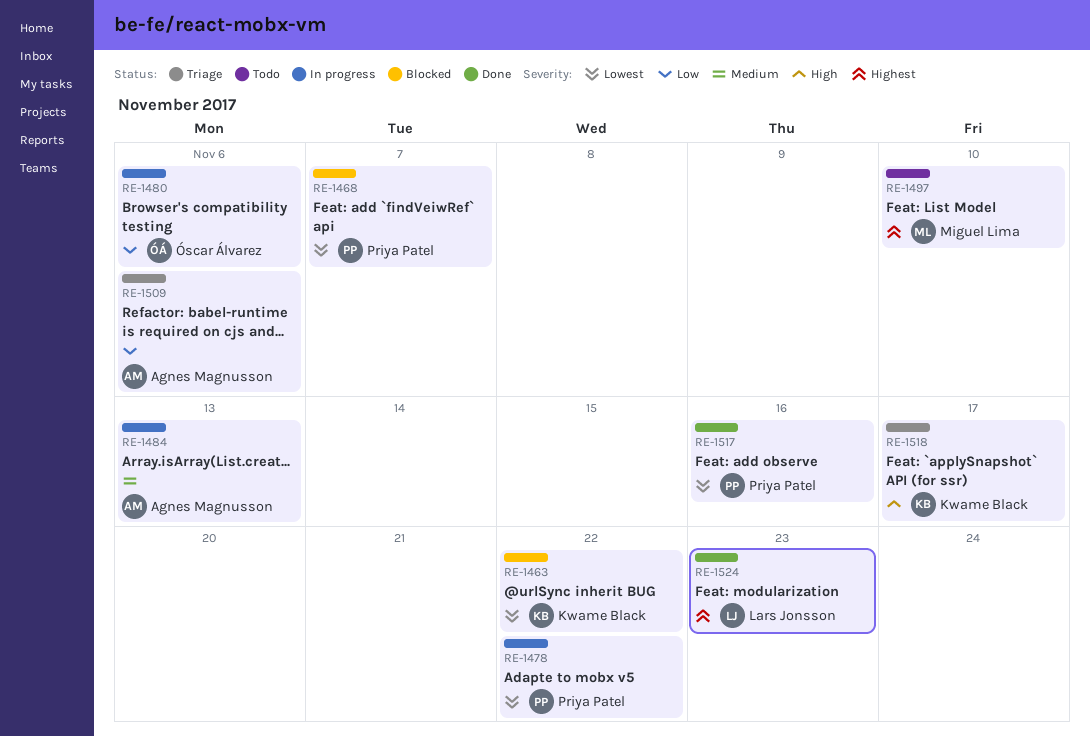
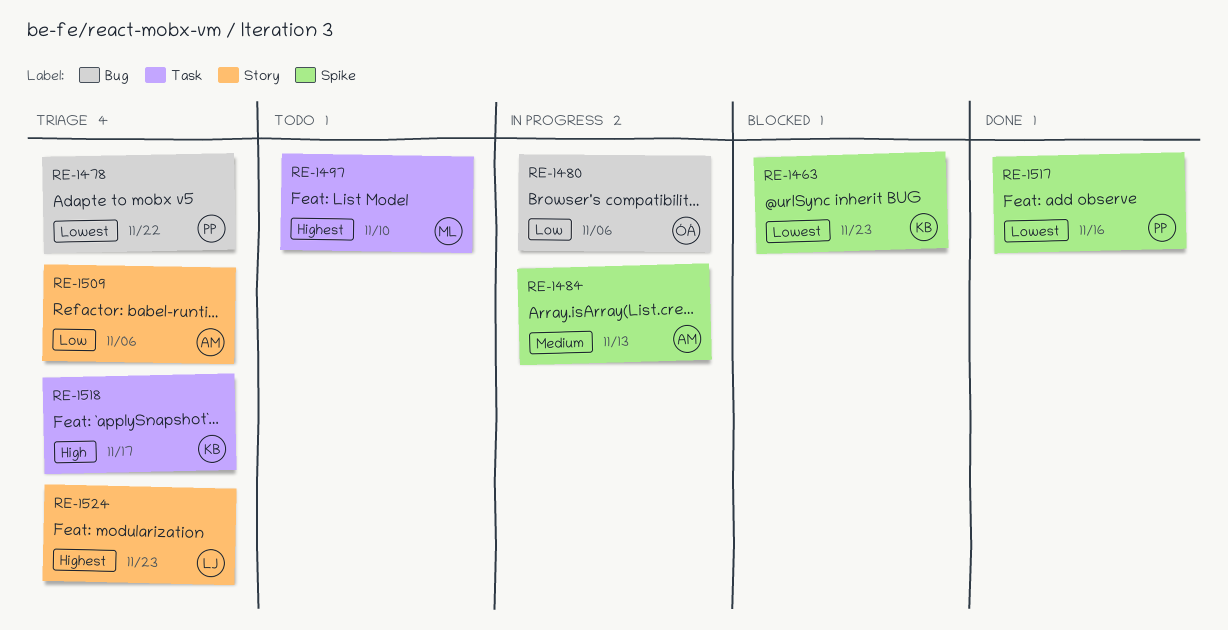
RE-1463, due: Nov 22 -> Nov 23
RE-1468: present -> none
RE-1478, status: In progress -> Triage
RE-1524, status: Done -> Triage

